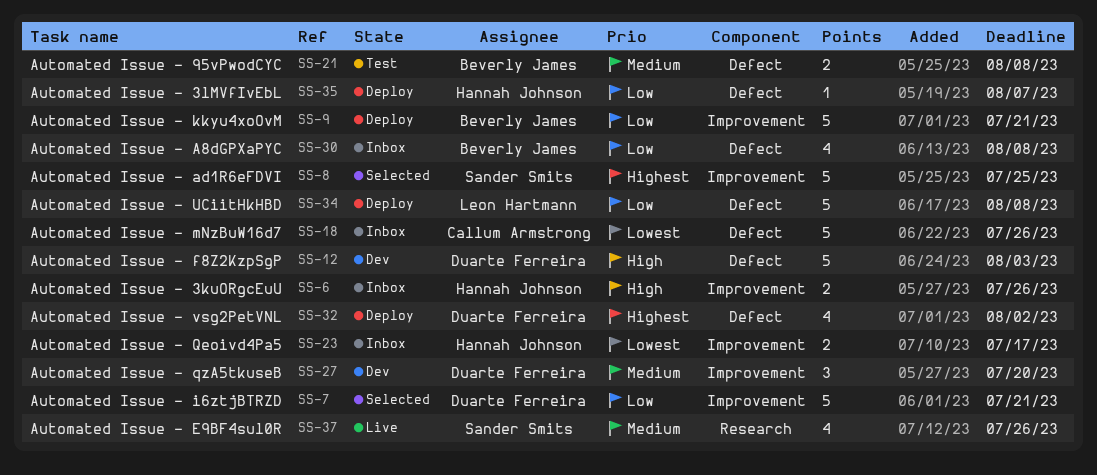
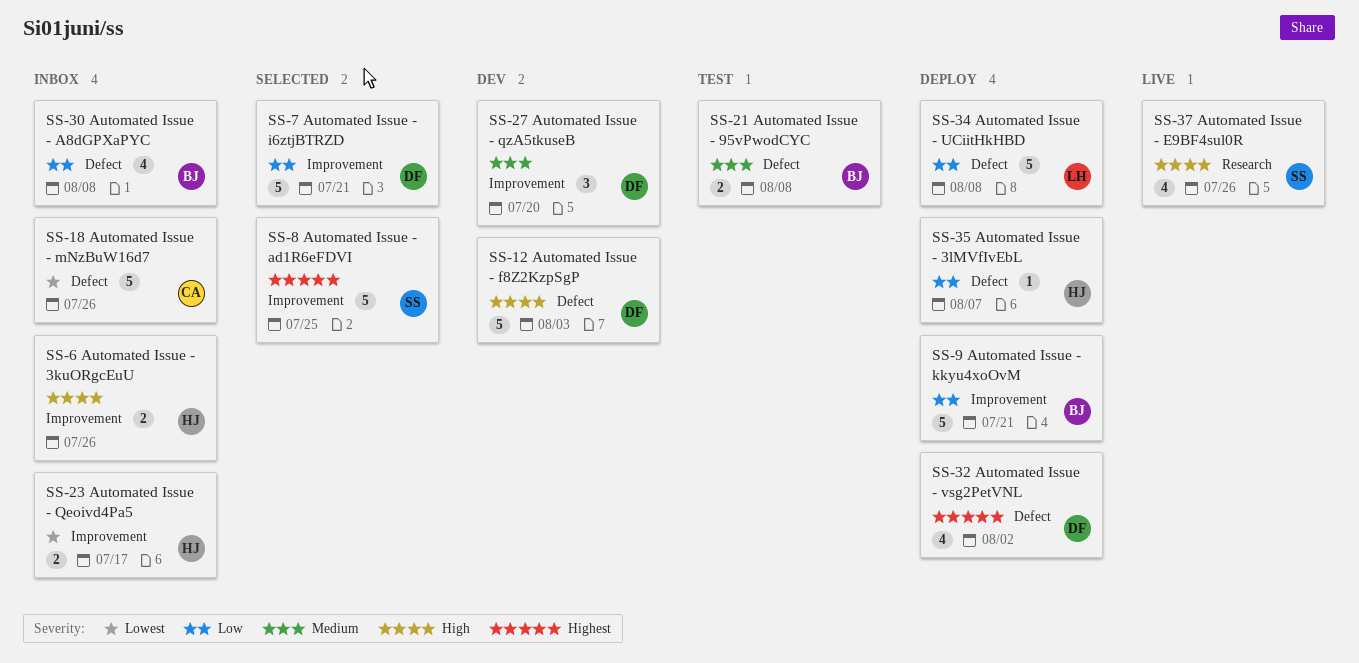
SS-37, priority: Medium -> High

